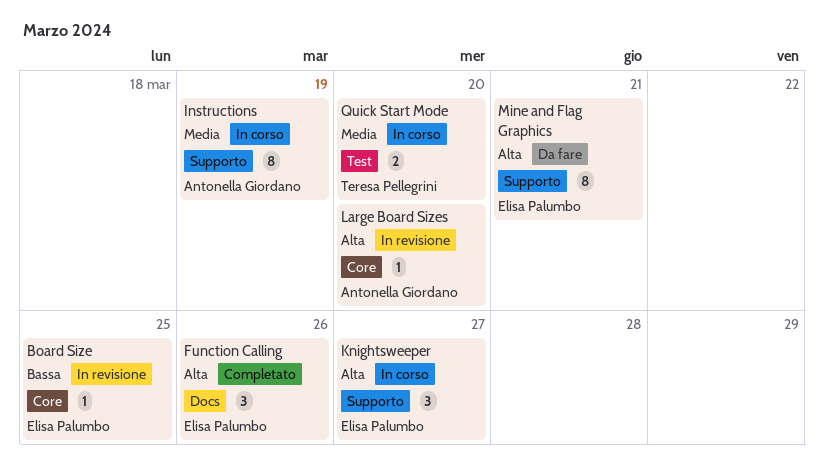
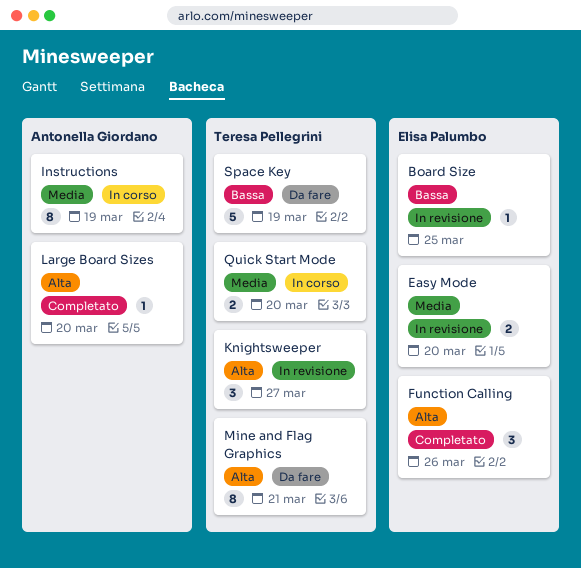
Easy Mode: none -> present
Knightsweeper, status: In corso -> In revisione
Knightsweeper, owner: Elisa Palumbo -> Teresa Pellegrini
Large Board Sizes, status: In revisione -> Completato
Mine and Flag Graphics, owner: Elisa Palumbo -> Teresa Pellegrini
Space Key: none -> present

